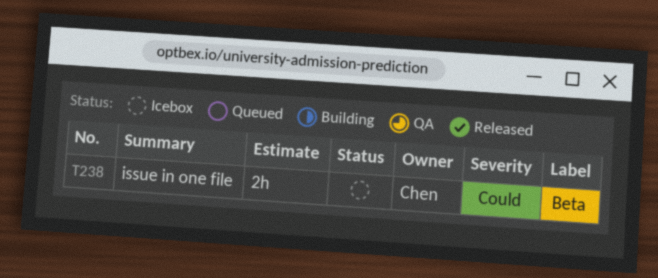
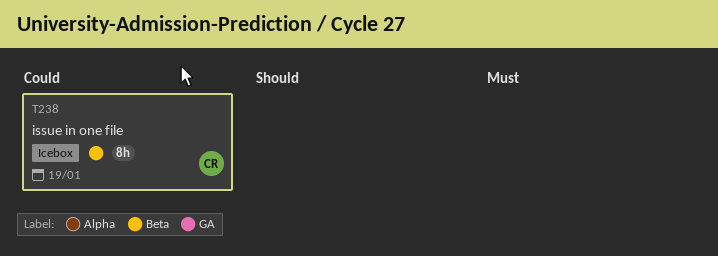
T238, estimate: 2h -> 8h

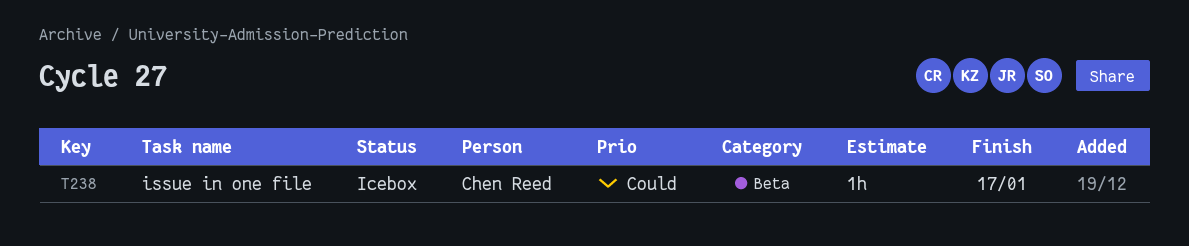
T238, estimate: 8h -> 1h
T238, due: Jan 19 -> Jan 17

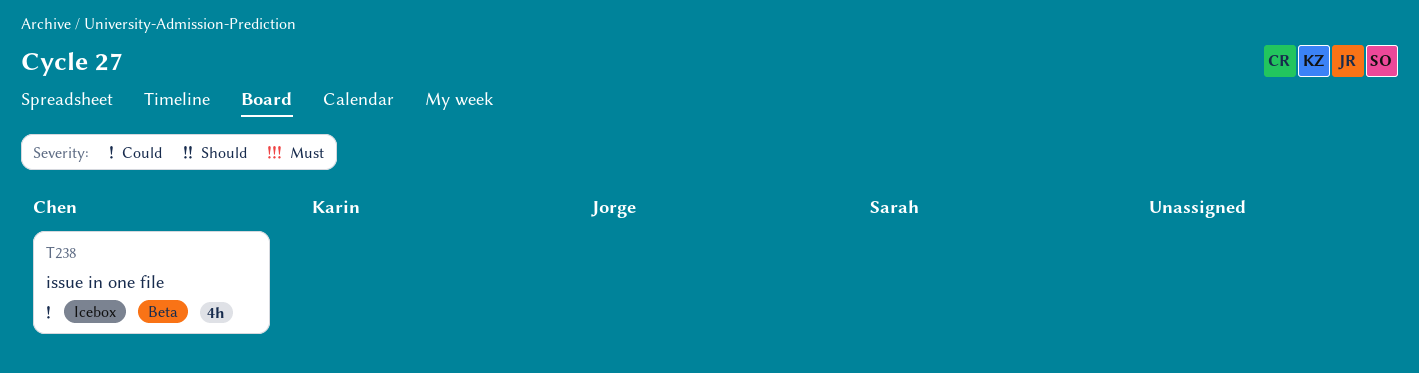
T238, estimate: 1h -> 4h

